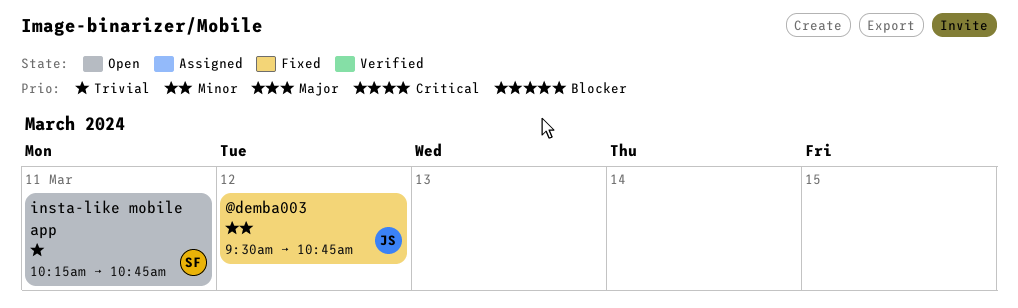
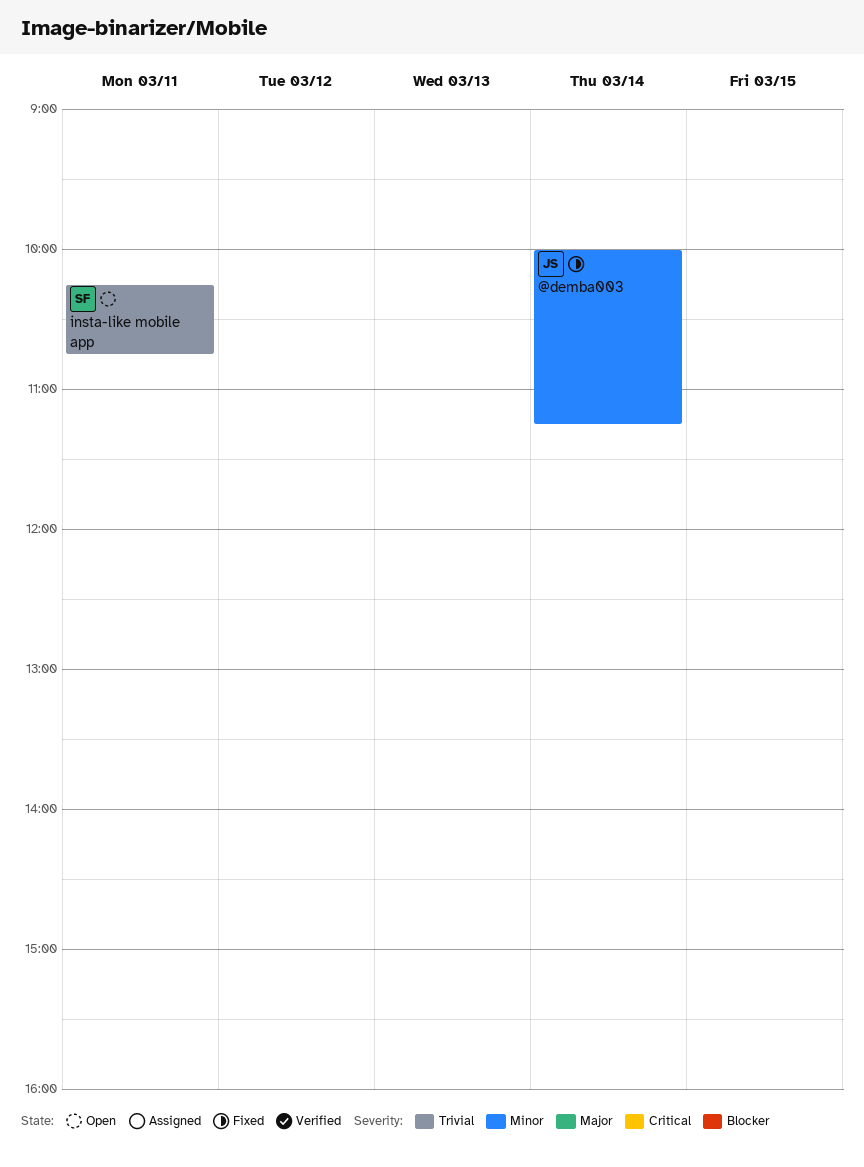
@demba003, day: Mar 12 -> Mar 14
@demba003, begins: 09:30 -> 10:00
@demba003, ends: 10:45 -> 11:15

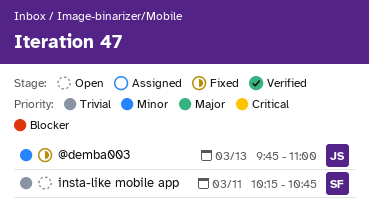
@demba003, day: Mar 14 -> Mar 13
@demba003, begins: 10:00 -> 09:45
@demba003, ends: 11:15 -> 11:00

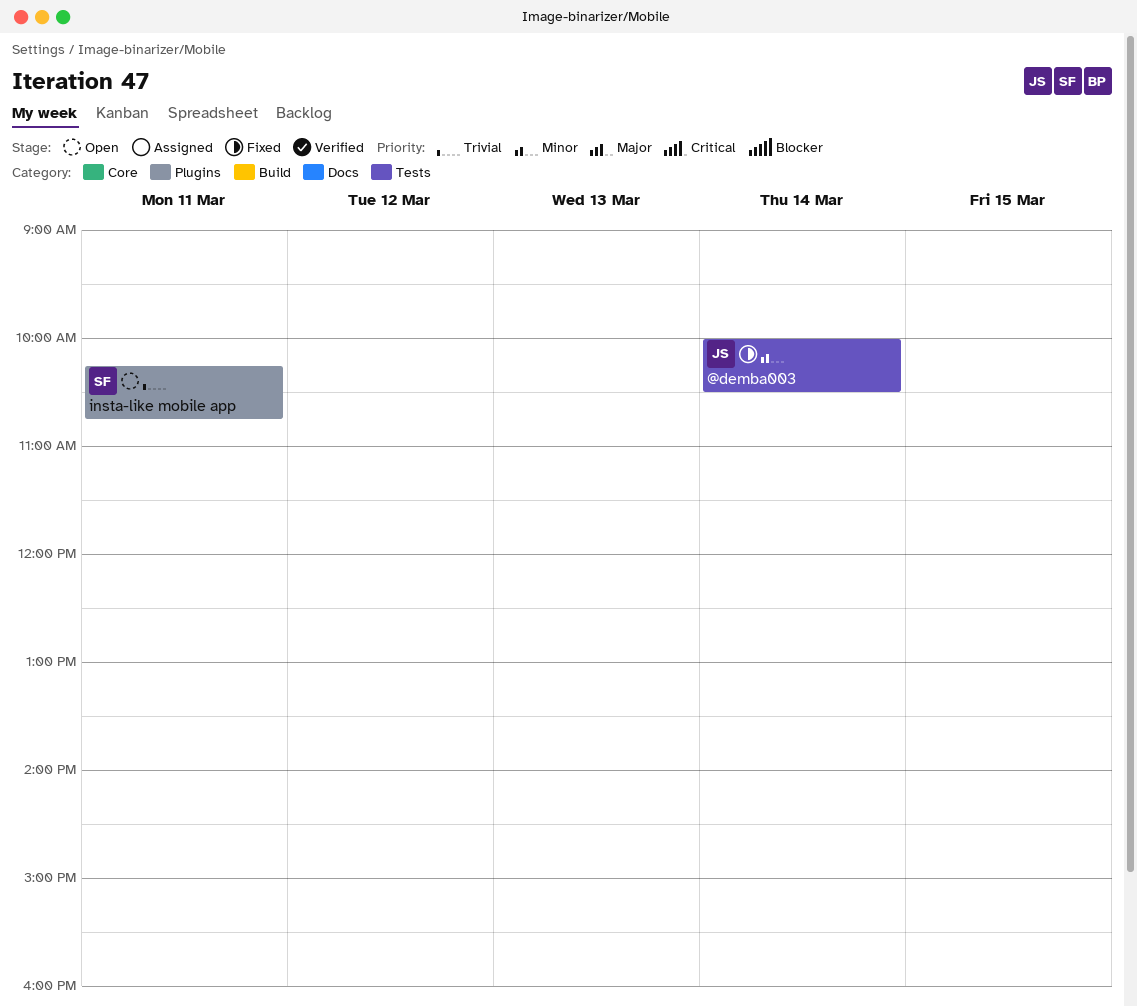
@demba003, day: Mar 13 -> Mar 14
@demba003, begins: 09:45 -> 10:00
@demba003, ends: 11:00 -> 10:30

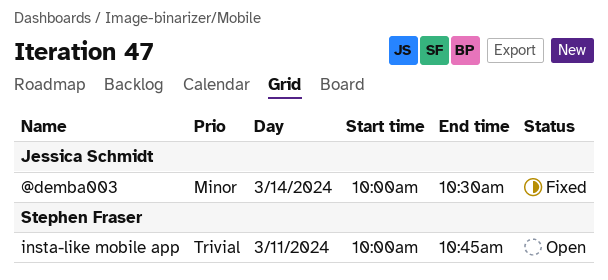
insta-like mobile app, begins: 10:15 -> 10:00

